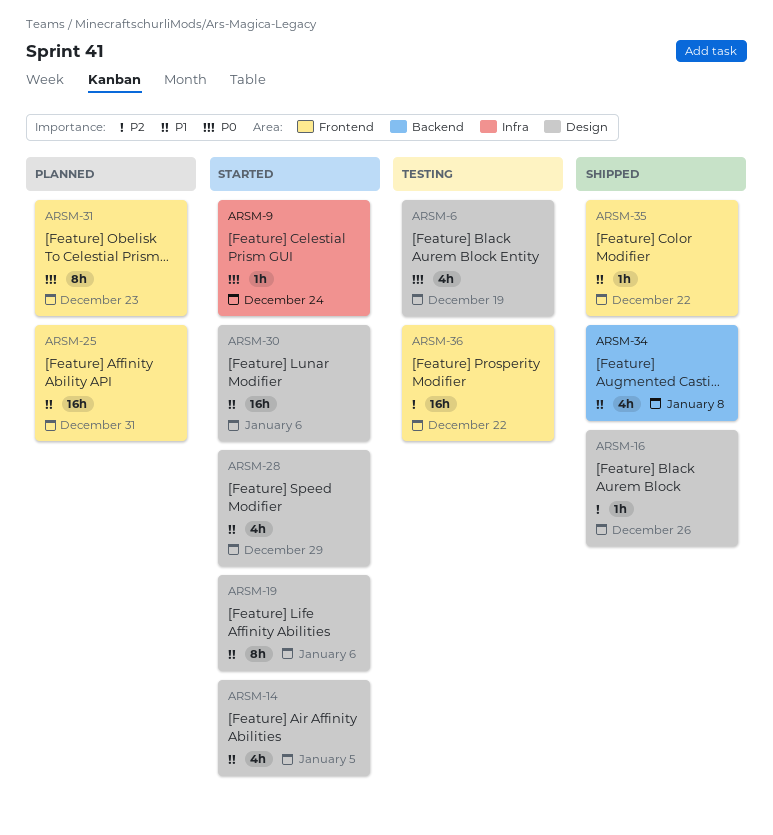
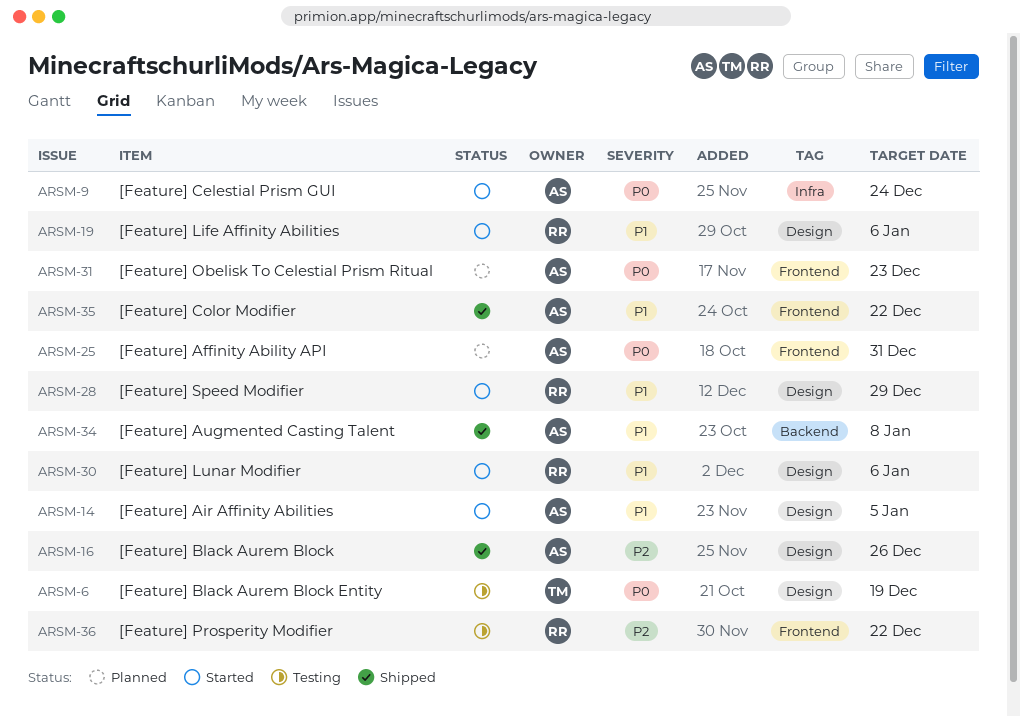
ARSM-25, priority: P1 -> P0

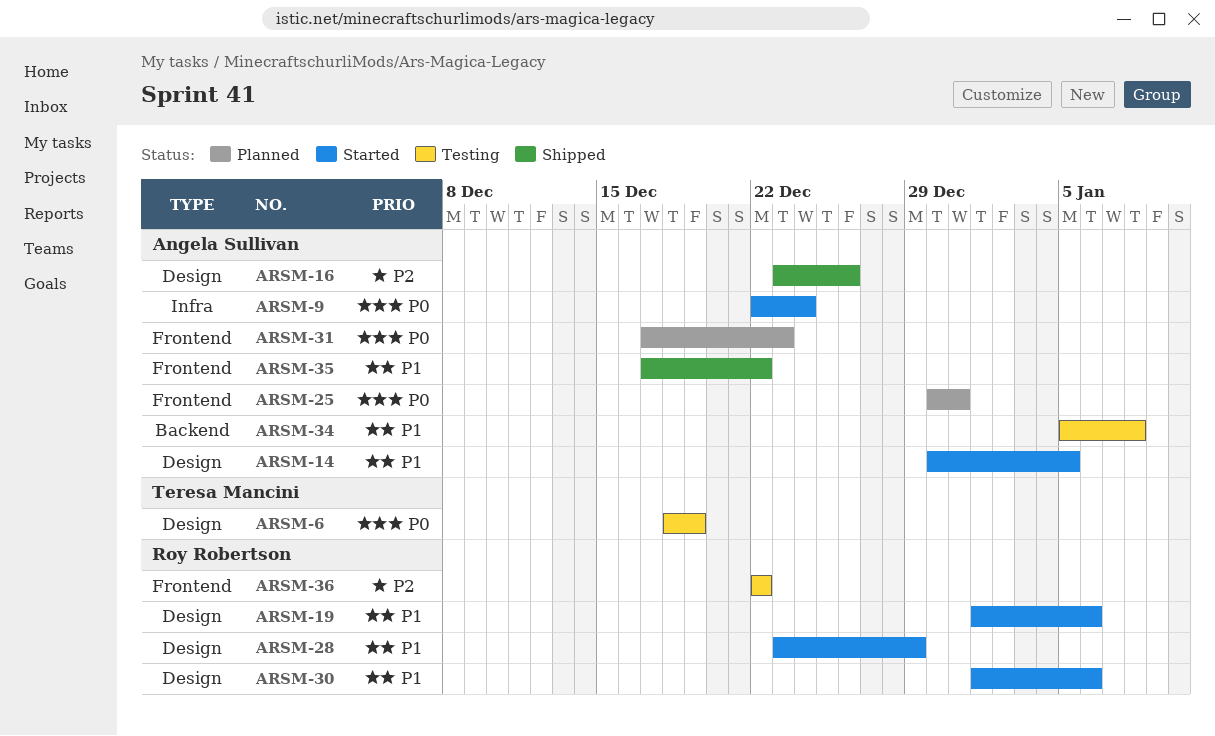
ARSM-34, status: Shipped -> Testing

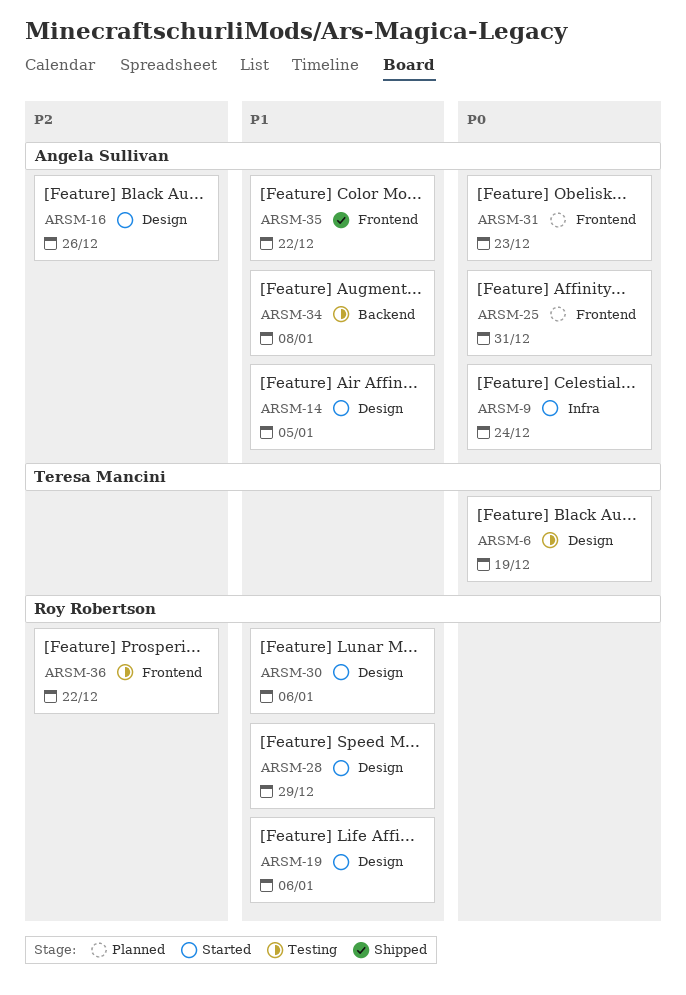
ARSM-16, status: Shipped -> Started

